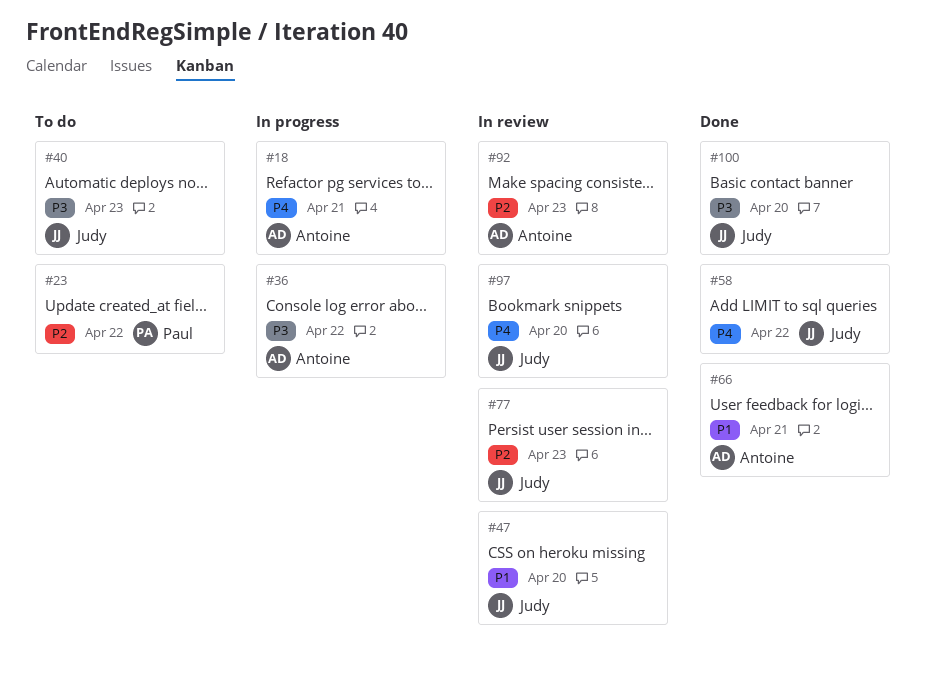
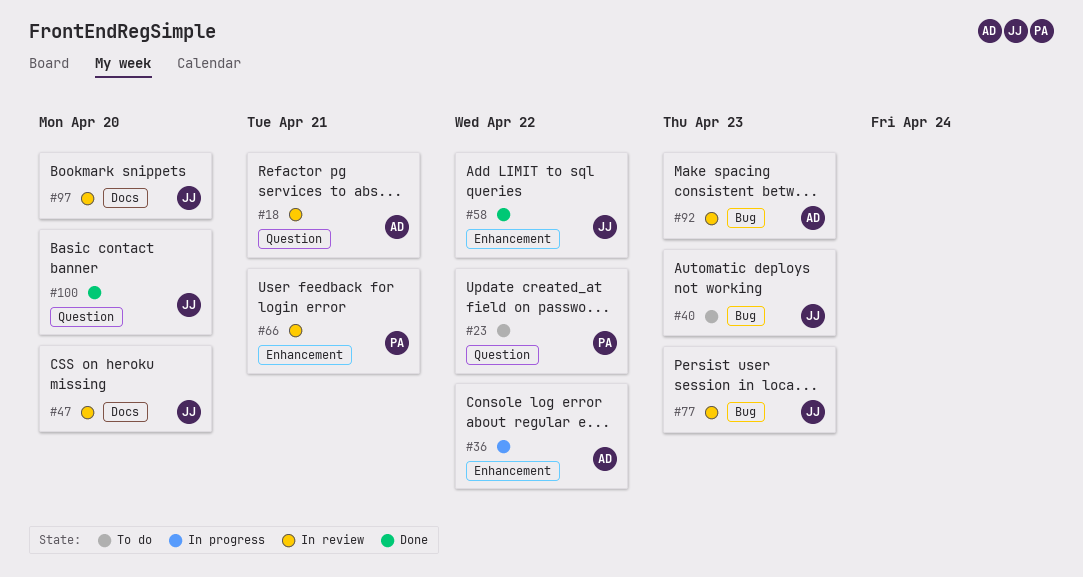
#18, status: In progress -> In review
#66, status: Done -> In review
#66, owner: Antoine -> Paul

